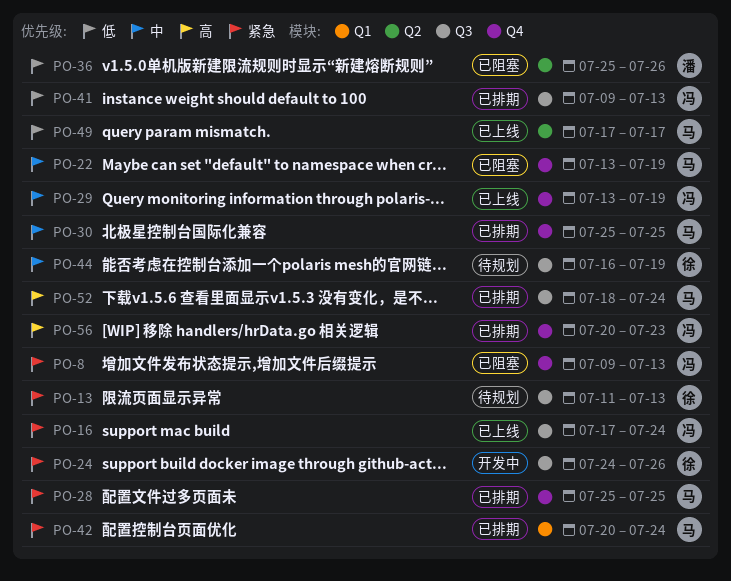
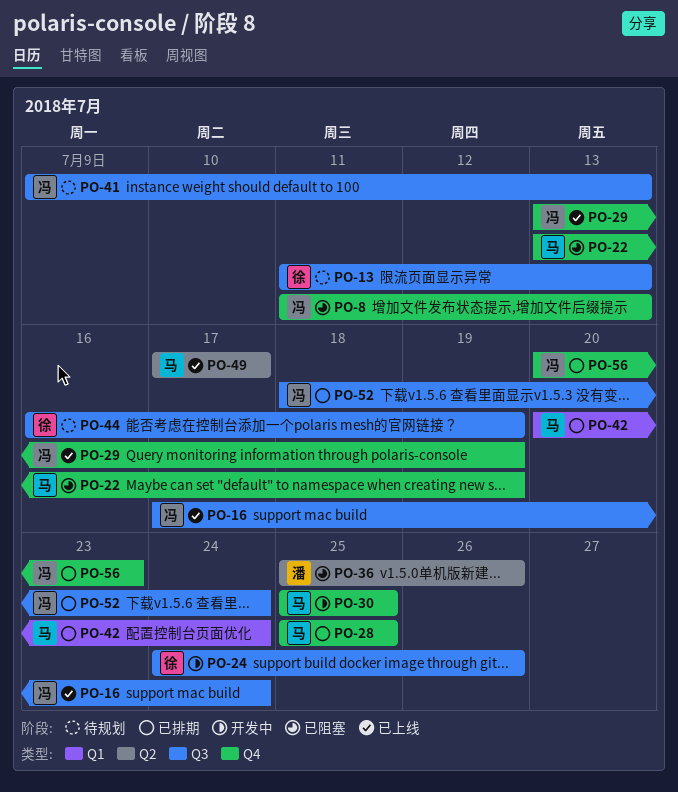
PO-8, start: Jul 9 -> Jul 11
PO-30, status: 已排期 -> 开发中
PO-41, status: 已排期 -> 待规划
PO-52, owner: 马 -> 冯

